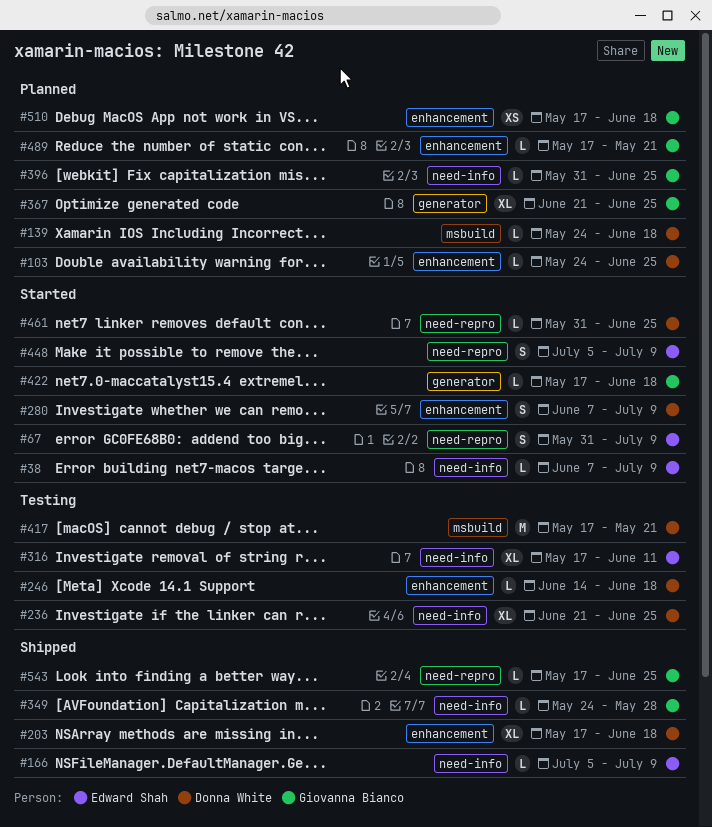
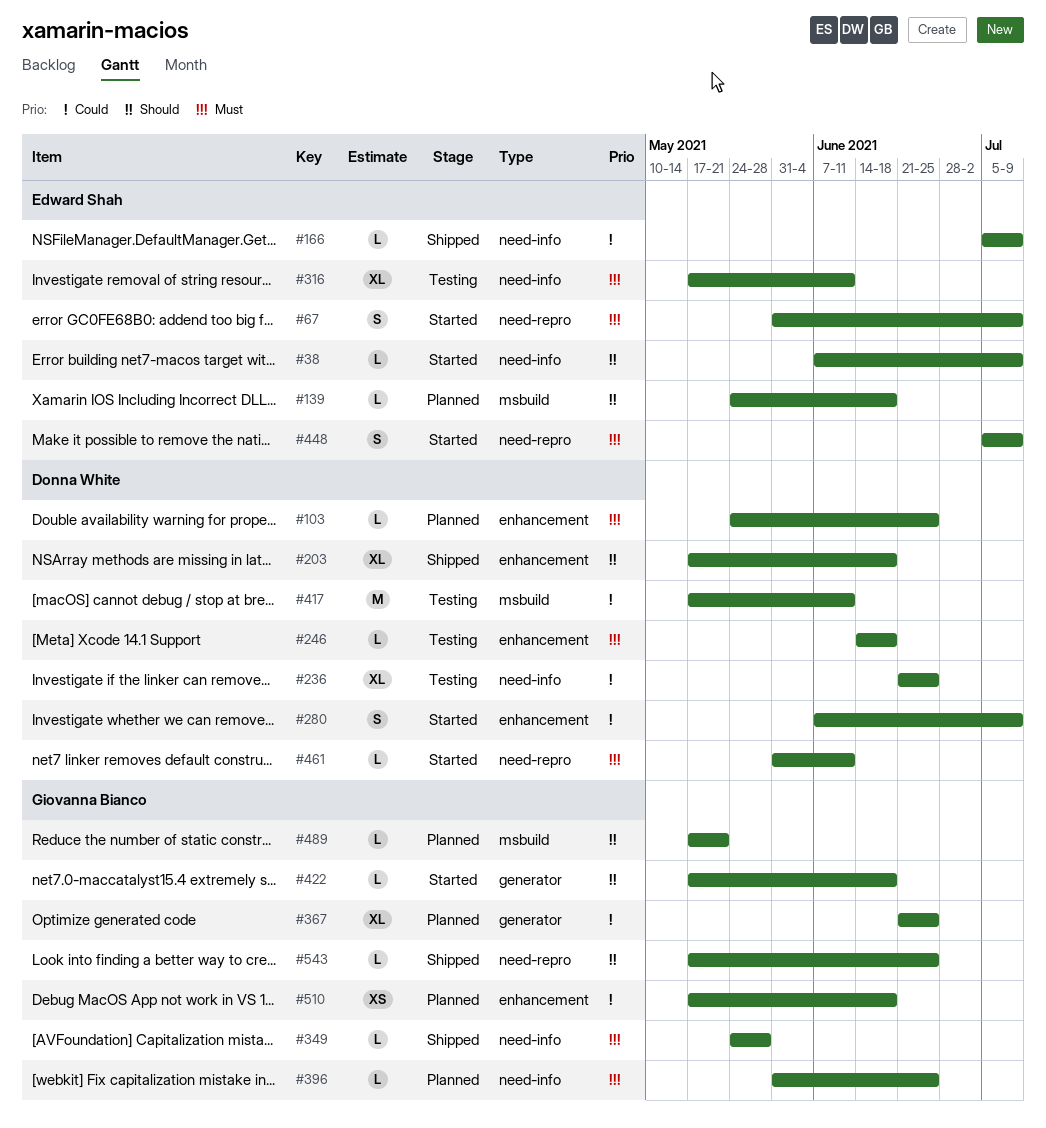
#139, owner: Donna White -> Edward Shah
#417, due: May 21 -> Jun 11
#461, due: Jun 25 -> Jun 11
#489, label: enhancement -> msbuild

